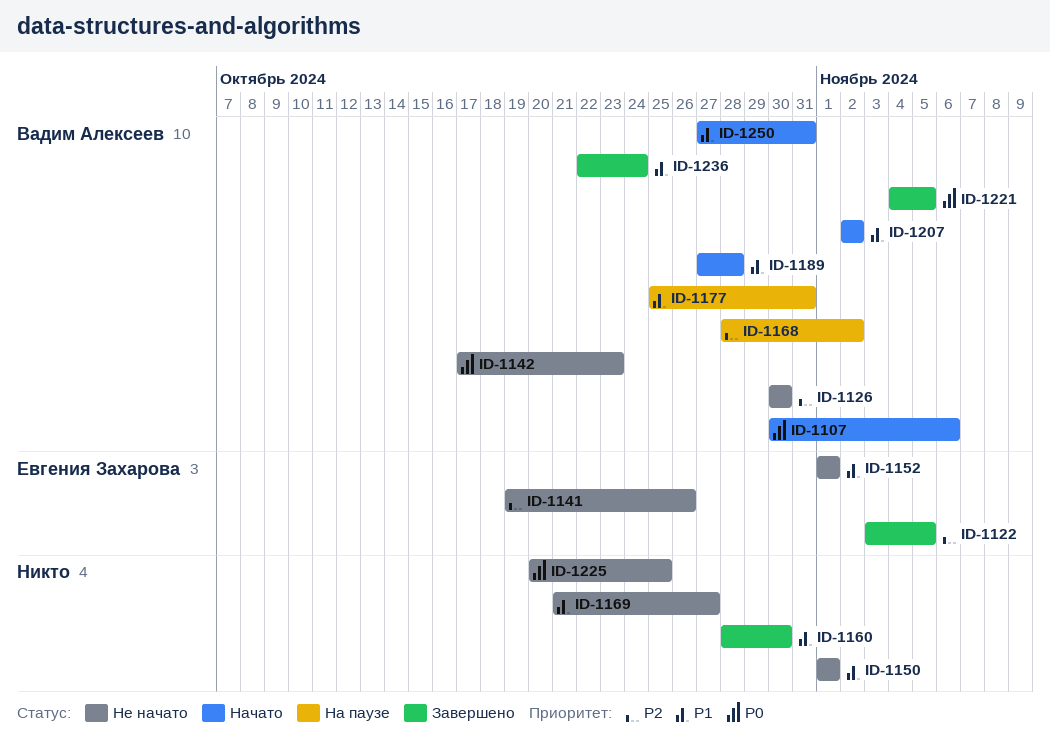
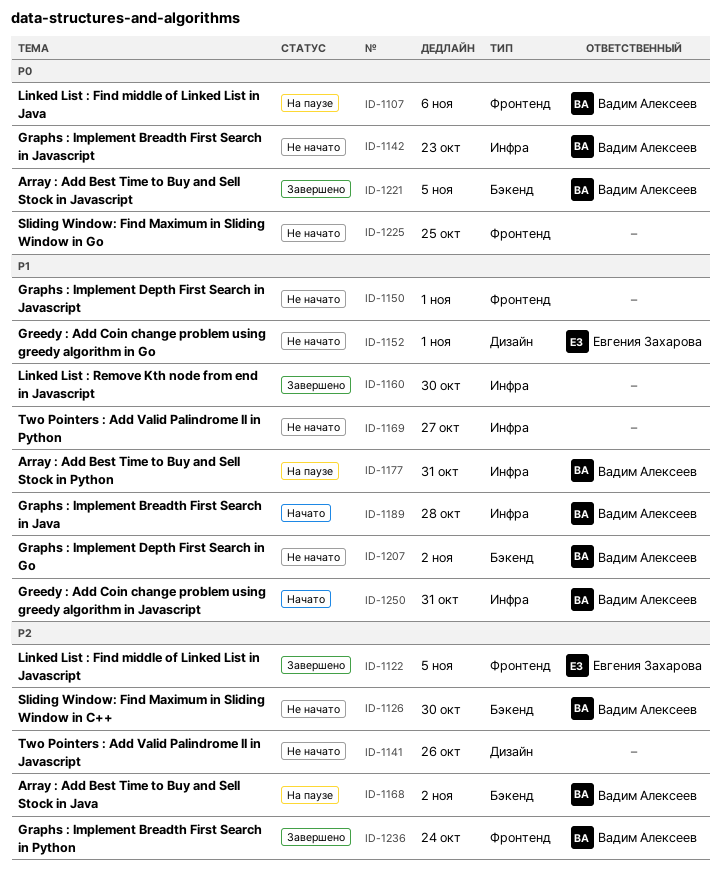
ID-1107, status: Начато -> На паузе
ID-1141, owner: Евгения Захарова -> none
ID-1207, status: Начато -> Не начато
ID-1236, priority: P1 -> P2

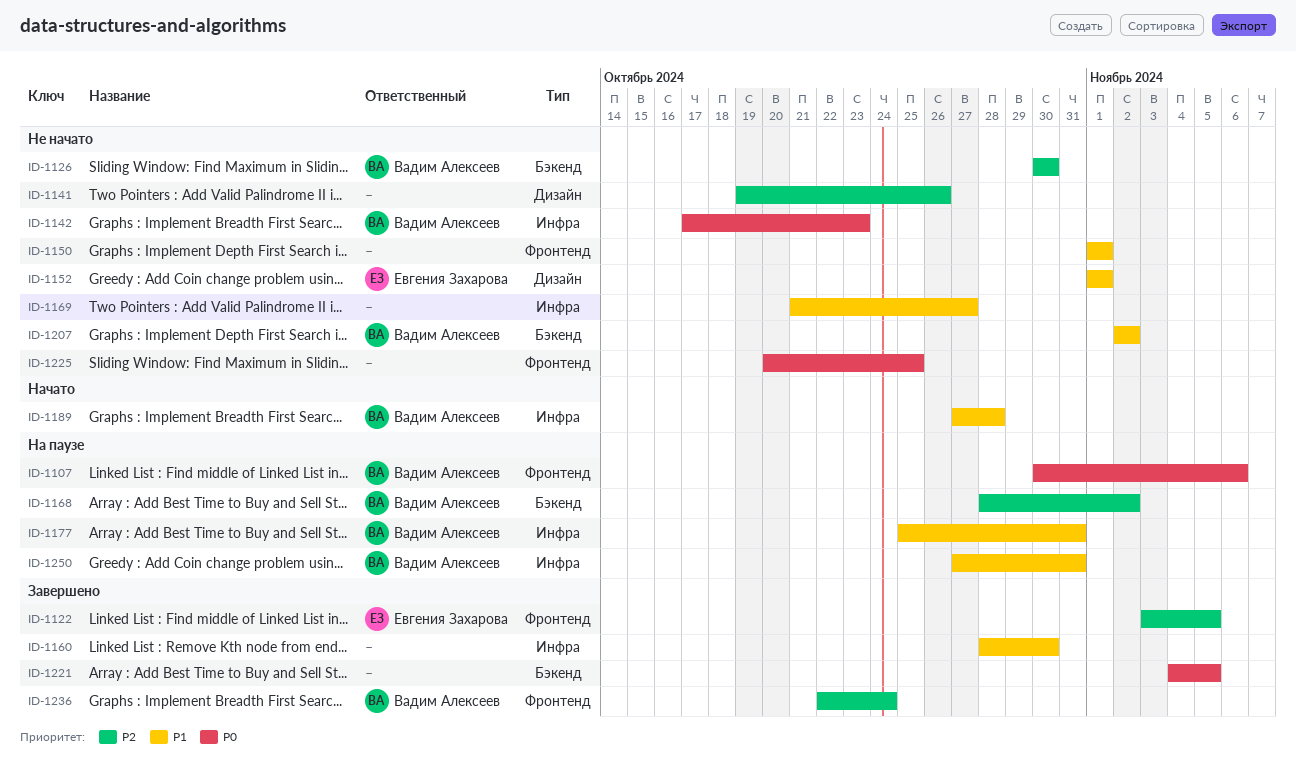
ID-1221, owner: Вадим Алексеев -> none
ID-1250, status: Начато -> На паузе

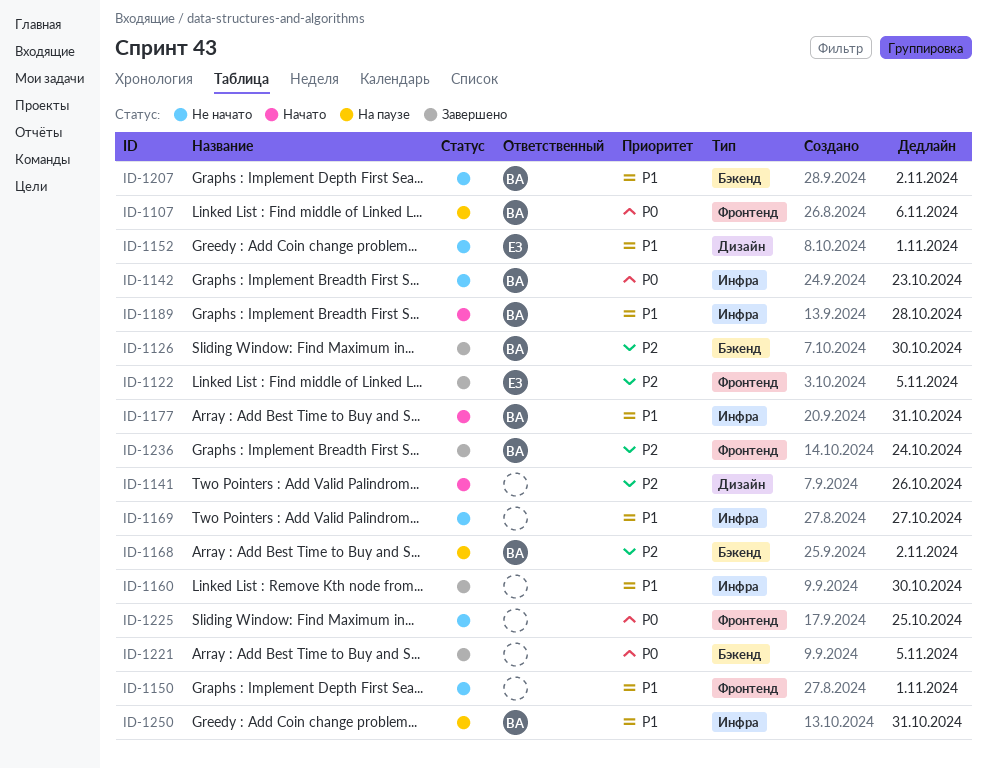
ID-1126, status: Не начато -> Завершено
ID-1141, status: Не начато -> Начато
ID-1177, status: На паузе -> Начато

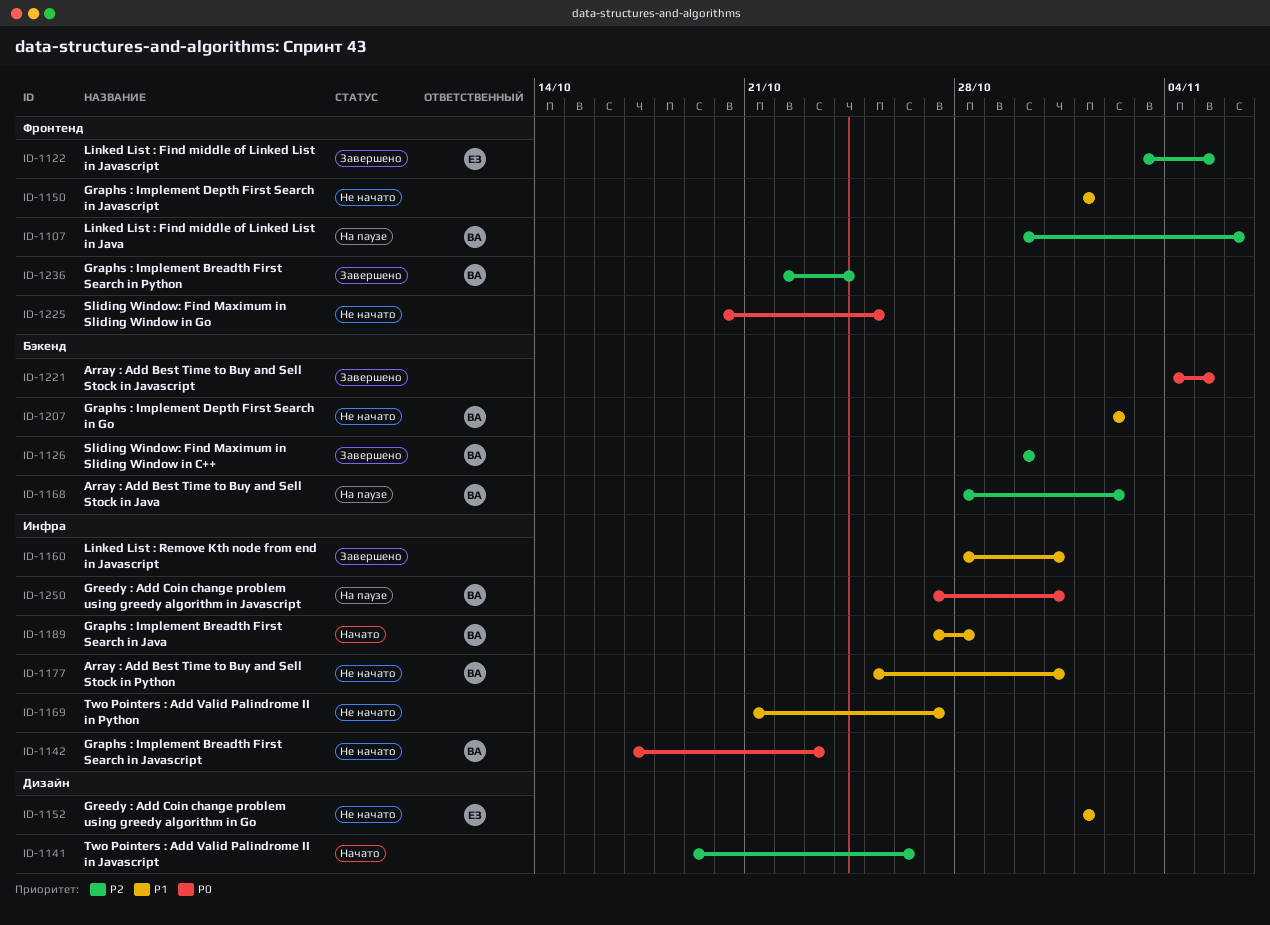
ID-1107, priority: P0 -> P2
ID-1160, due: Oct 30 -> Oct 31
ID-1177, status: Начато -> Не начато
ID-1250, priority: P1 -> P0

